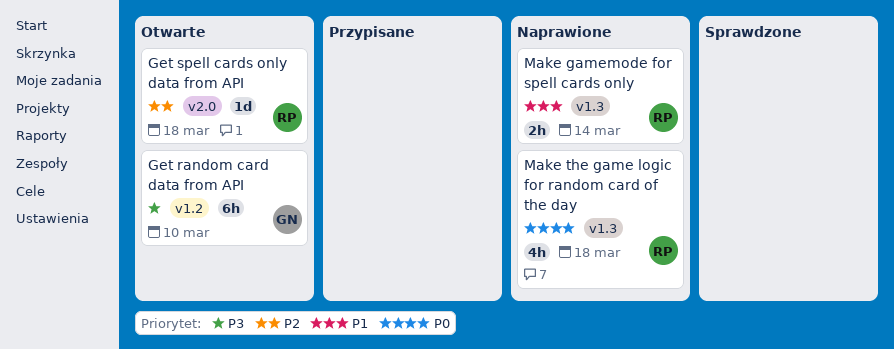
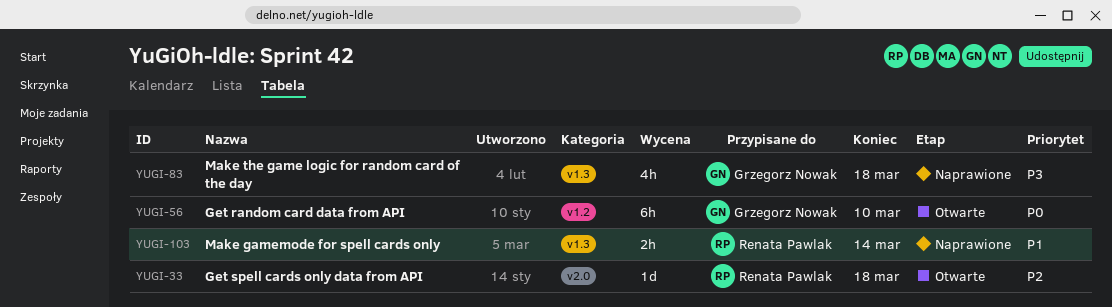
Get random card data from API, priority: P3 -> P0
Make the game logic for random card of the day, owner: Renata Pawlak -> Grzegorz Nowak
Make the game logic for random card of the day, priority: P0 -> P3

